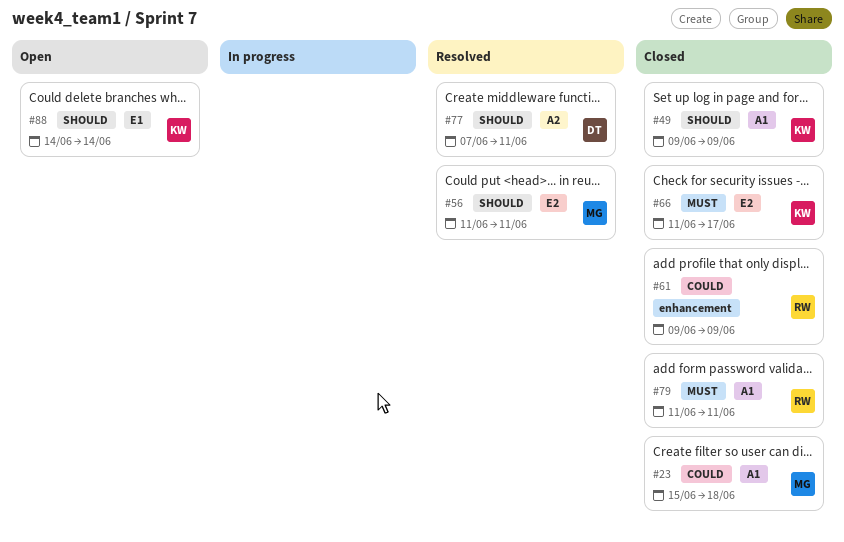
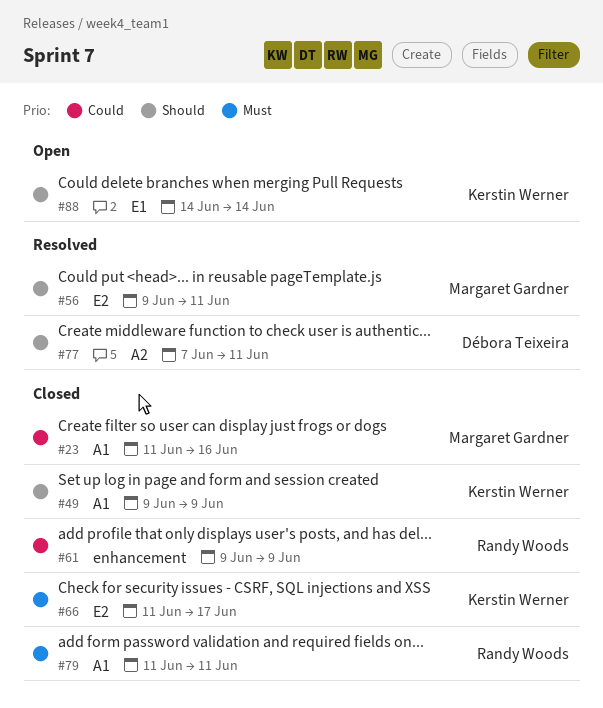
#23, start: Jun 15 -> Jun 11
#23, due: Jun 18 -> Jun 16
#56, start: Jun 11 -> Jun 9

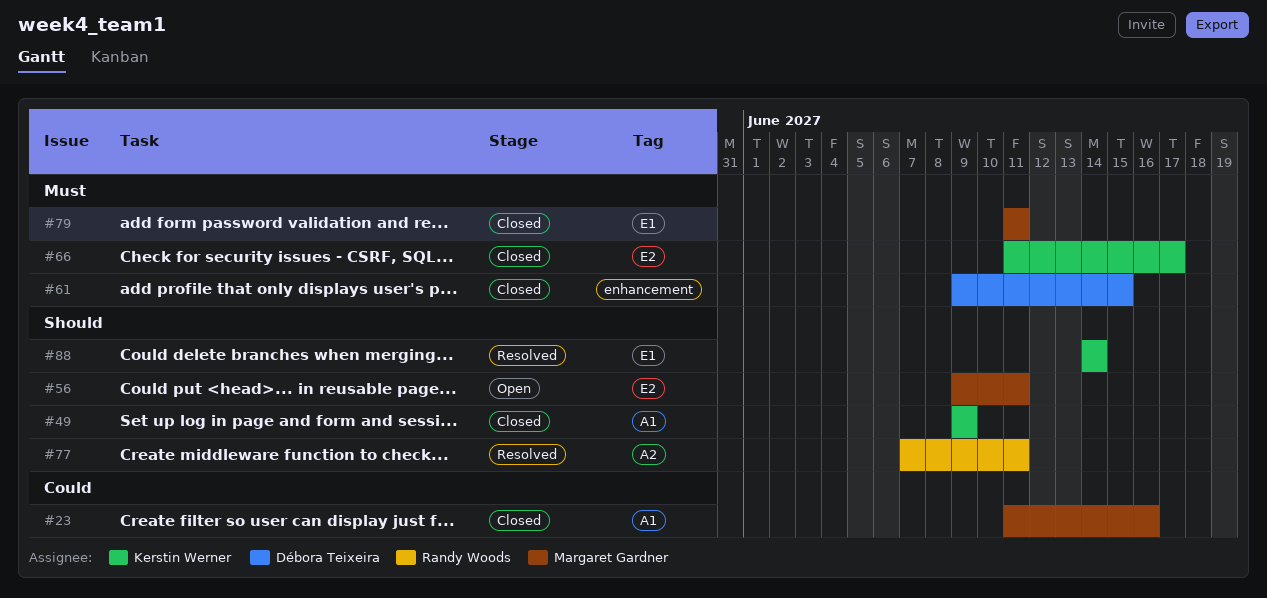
#56, status: Resolved -> Open
#61, owner: Randy Woods -> Débora Teixeira
#61, priority: Could -> Must
#61, due: Jun 9 -> Jun 15
#77, owner: Débora Teixeira -> Randy Woods
#79, owner: Randy Woods -> Margaret Gardner
#79, label: A1 -> E1
#88, status: Open -> Resolved

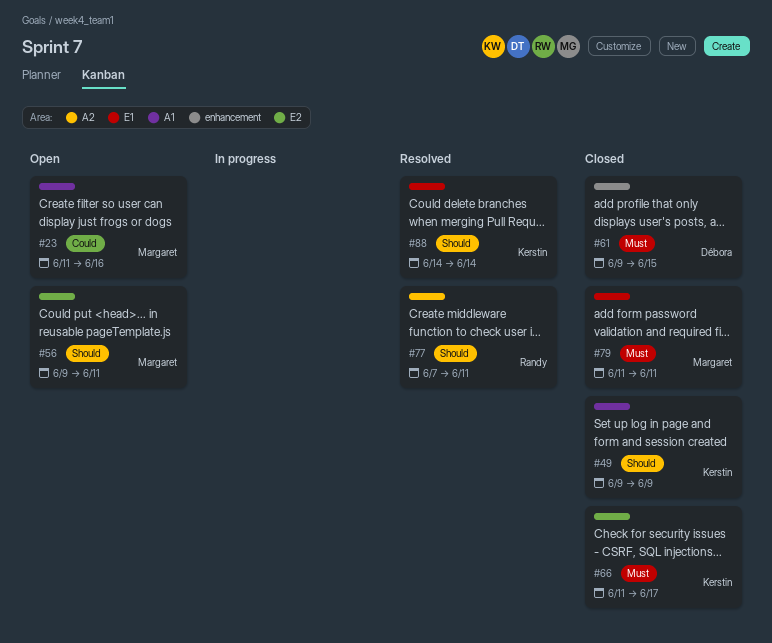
#23, status: Closed -> Open

